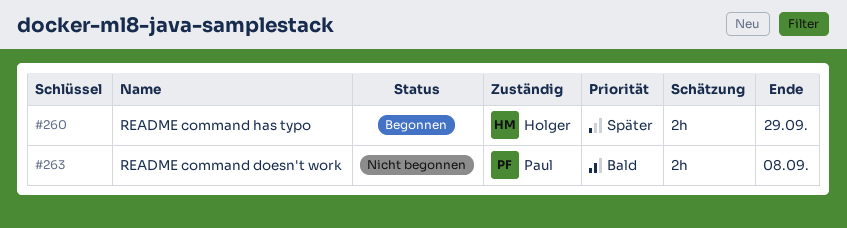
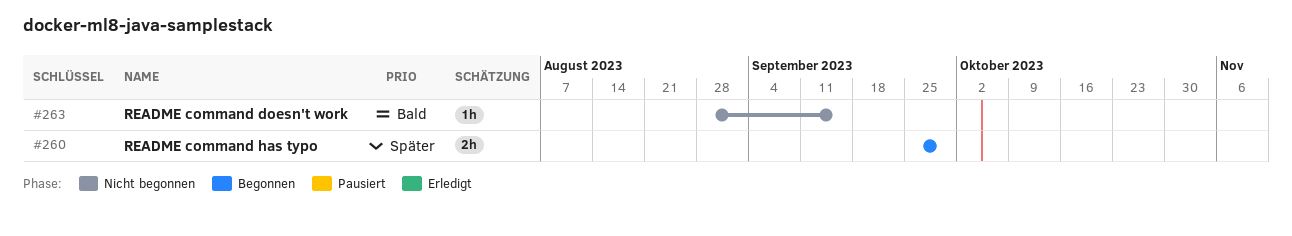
#263, estimate: 2h -> 1h
#263, due: Sep 8 -> Sep 15

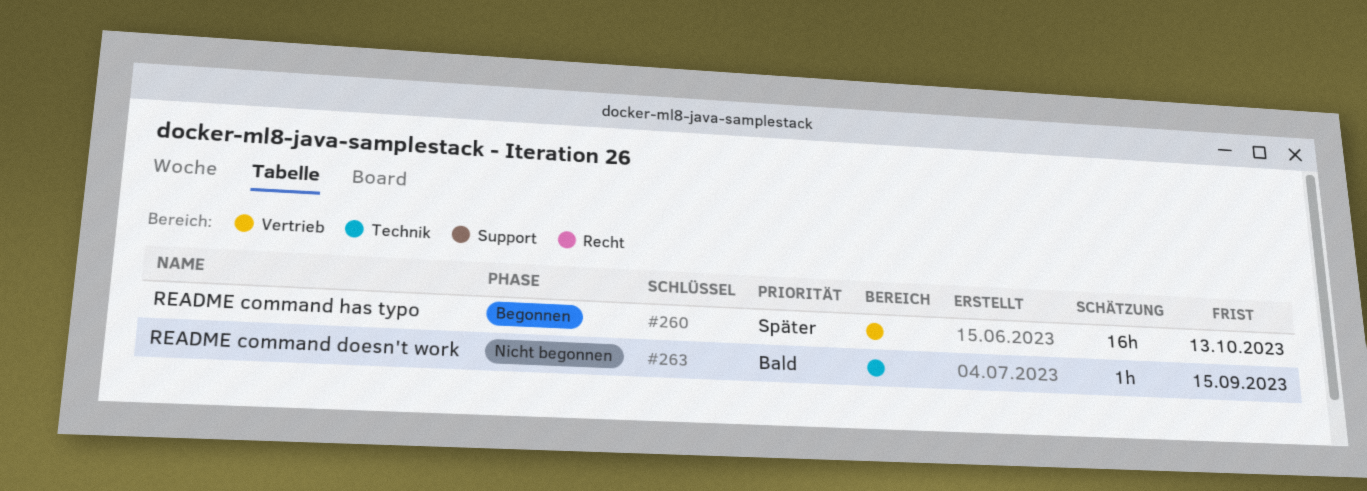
#260, estimate: 2h -> 16h
#260, due: Sep 29 -> Oct 13

